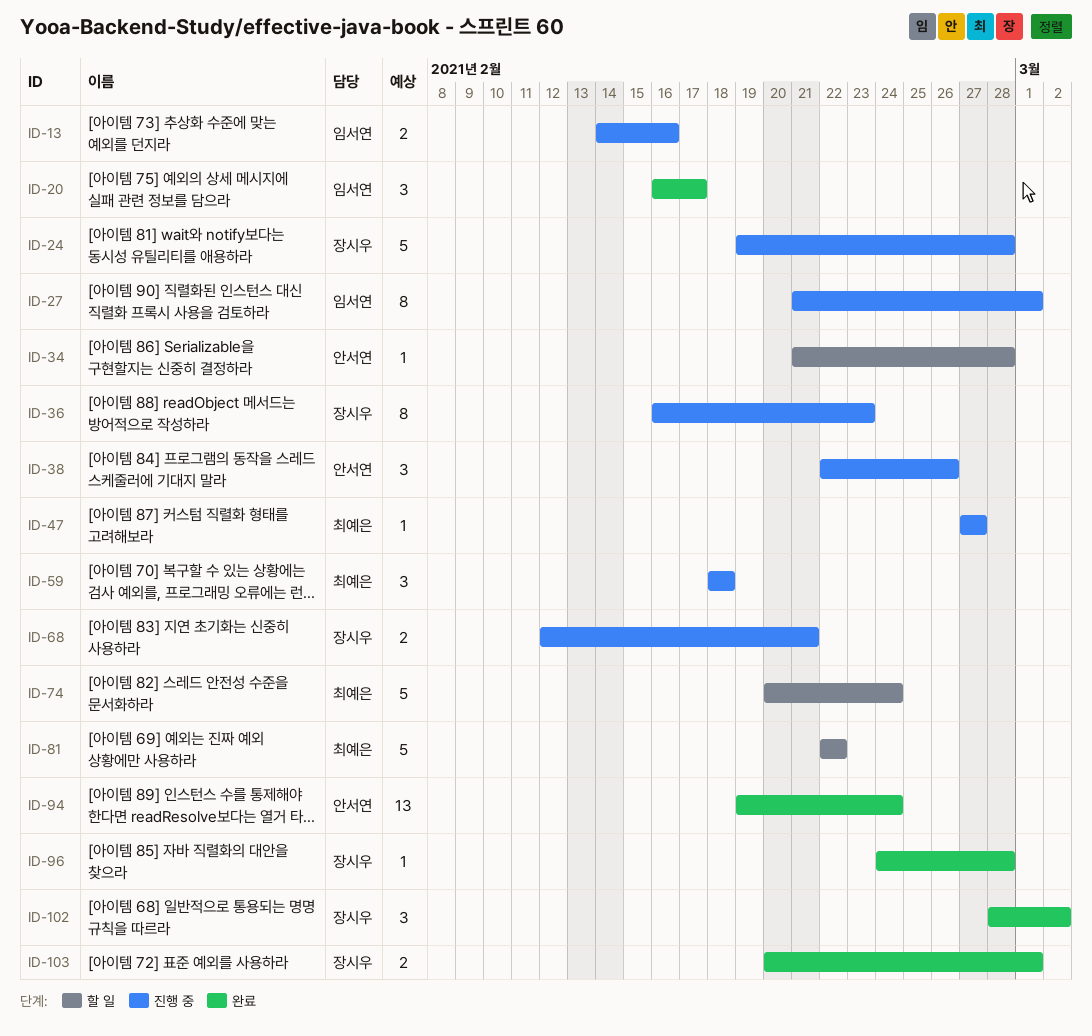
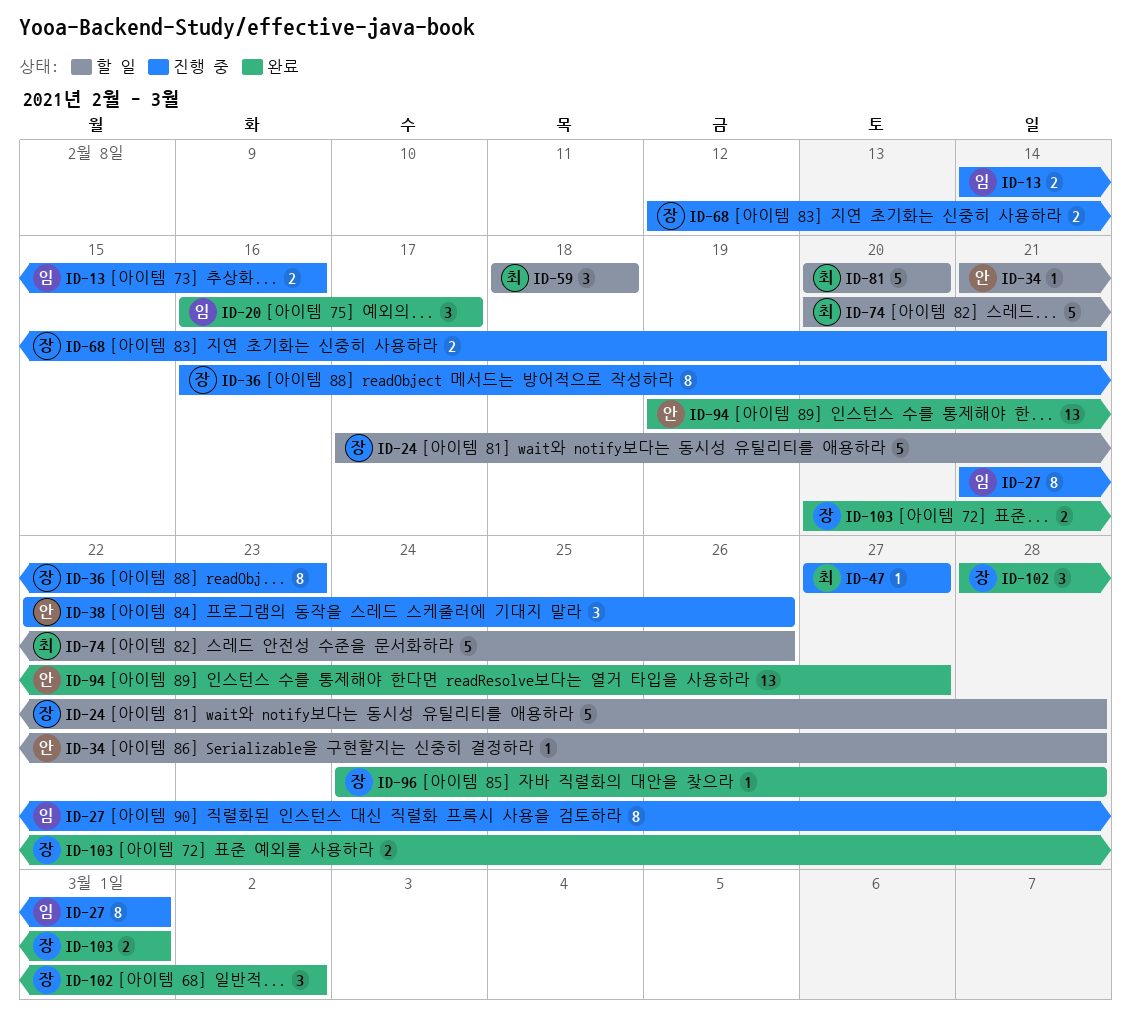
ID-24, status: 진행 중 -> 할 일
ID-24, start: Feb 19 -> Feb 17
ID-59, status: 진행 중 -> 할 일
ID-74, due: Feb 24 -> Feb 26
ID-81, start: Feb 22 -> Feb 20
ID-81, due: Feb 22 -> Feb 20
ID-94, due: Feb 24 -> Feb 27

